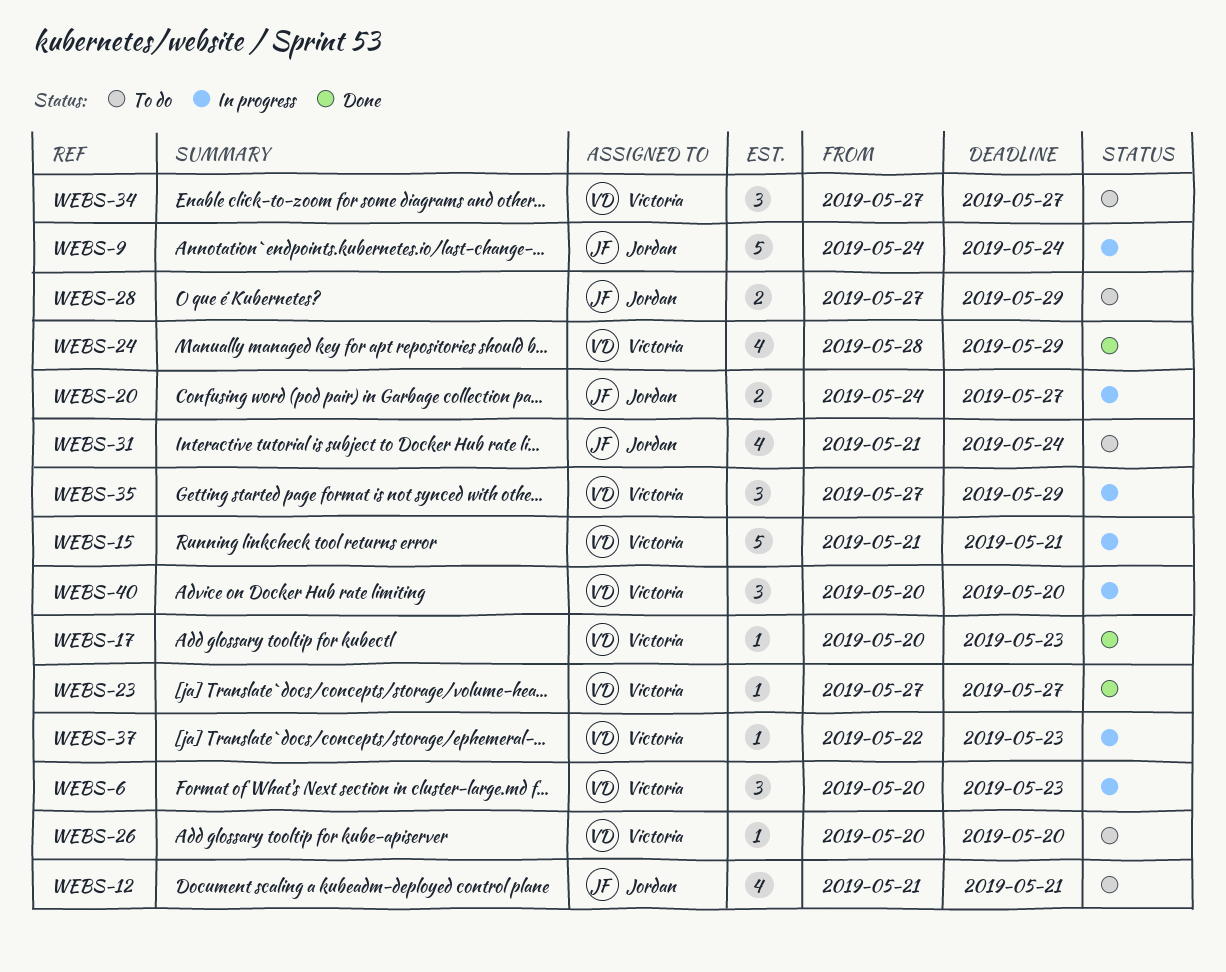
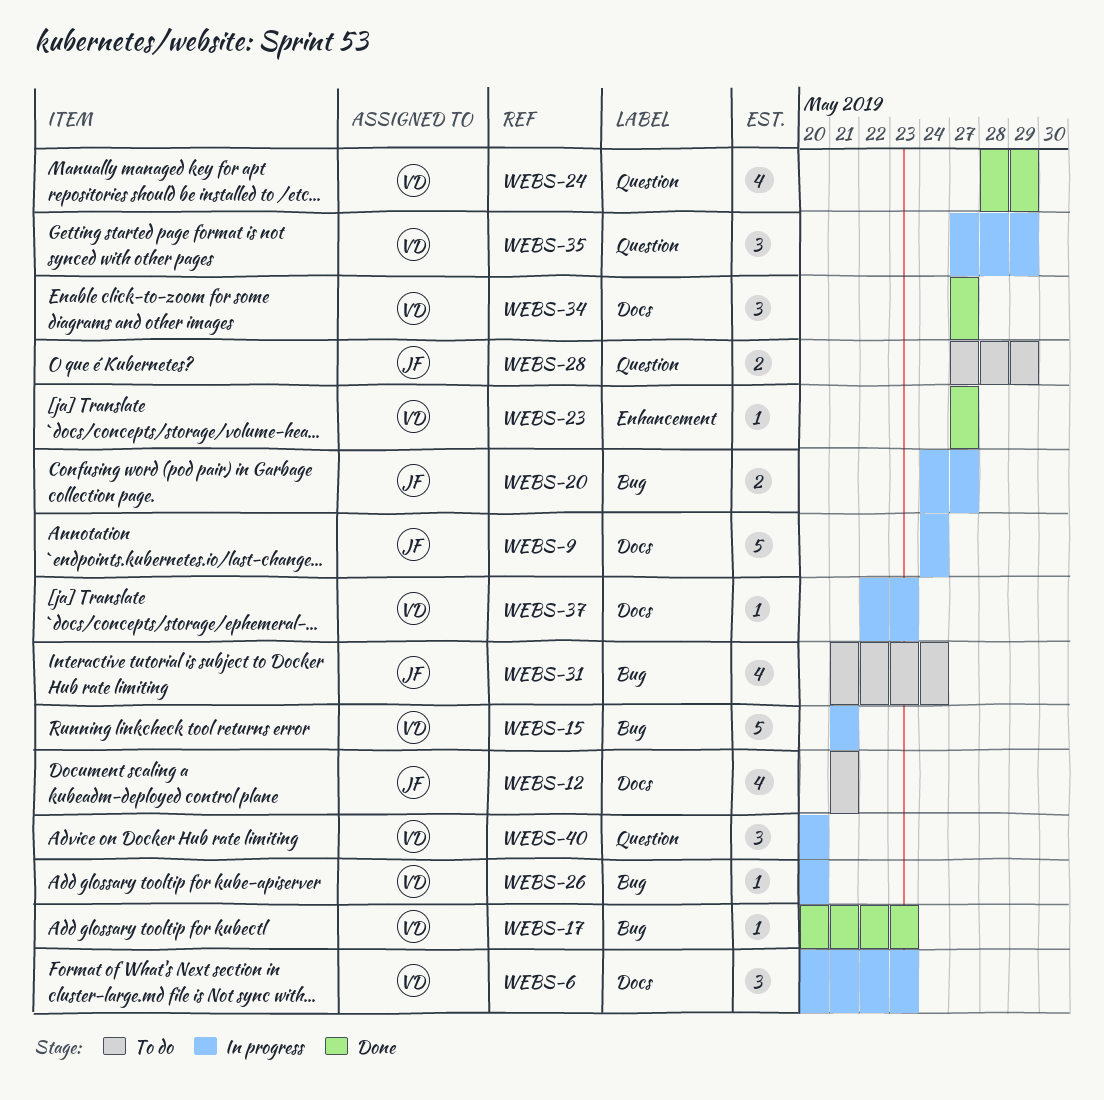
WEBS-26, status: To do -> In progress
WEBS-34, status: To do -> Done

